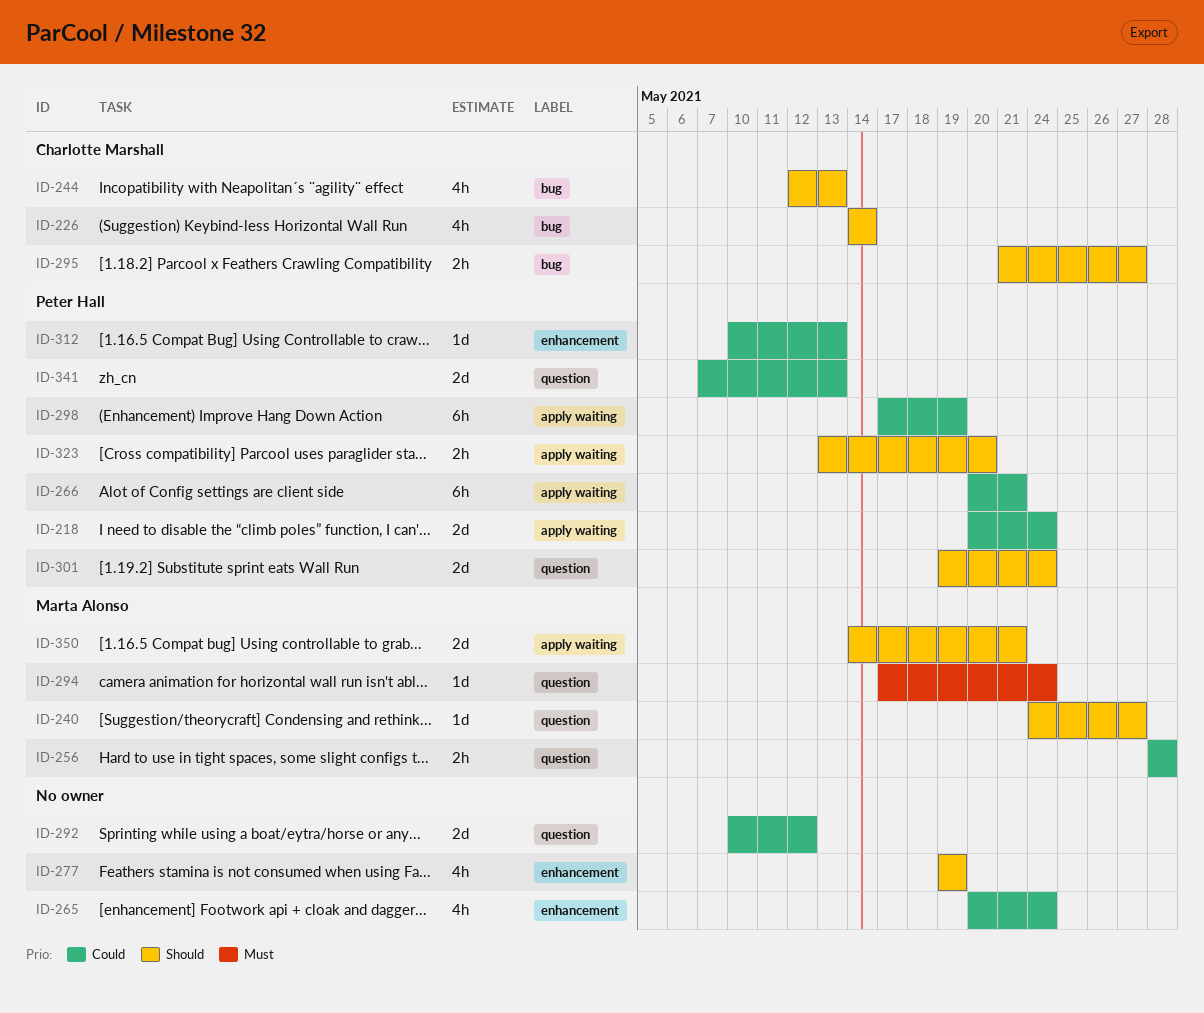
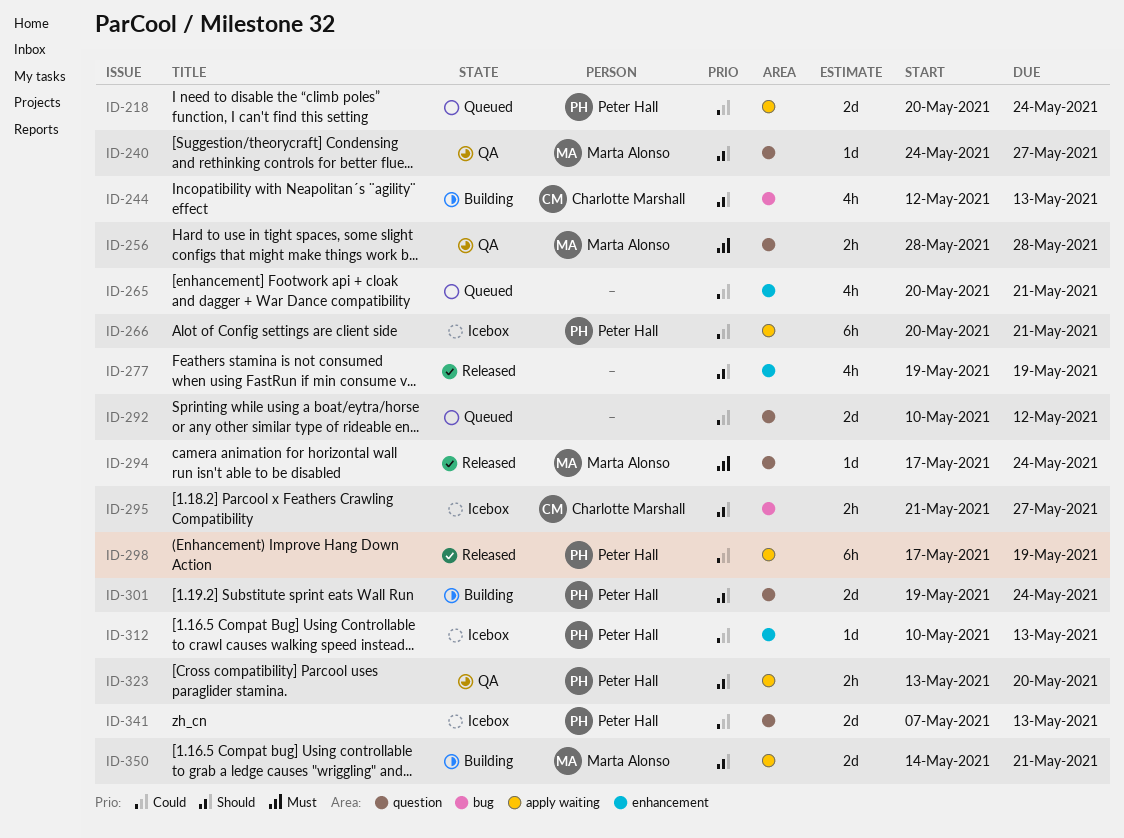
ID-226: present -> none
ID-256, priority: Could -> Must
ID-265, due: May 24 -> May 21

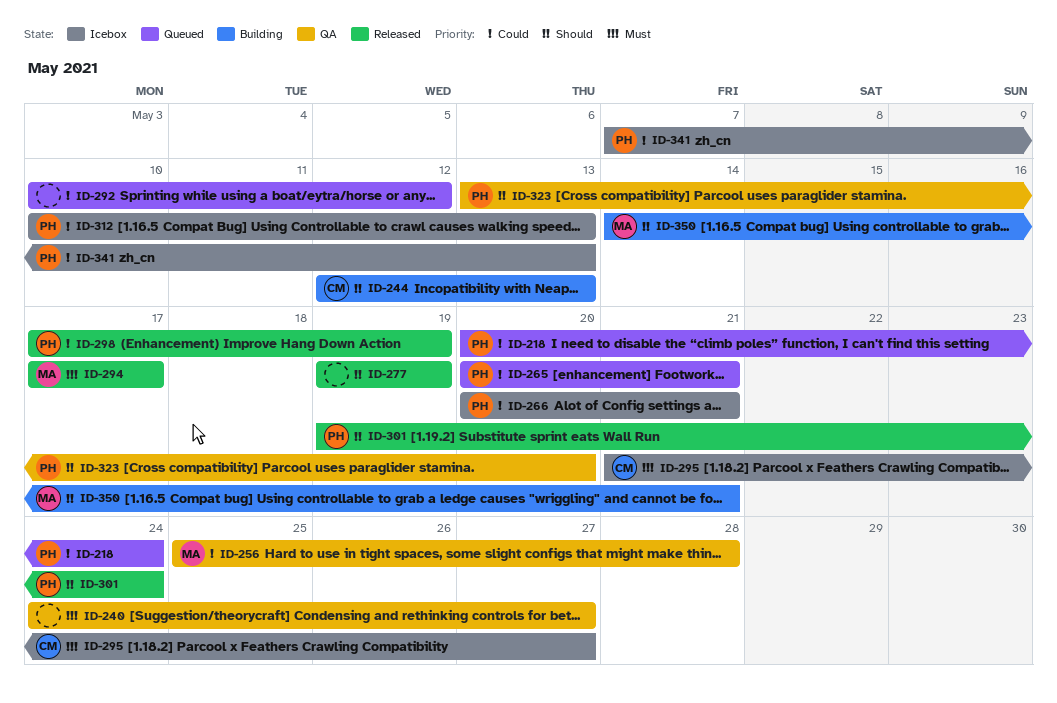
ID-240, owner: Marta Alonso -> none
ID-240, priority: Should -> Must
ID-256, priority: Must -> Could
ID-256, start: May 28 -> May 25
ID-265, owner: none -> Peter Hall
ID-294, due: May 24 -> May 17
ID-295, priority: Should -> Must
ID-301, status: Building -> Released

